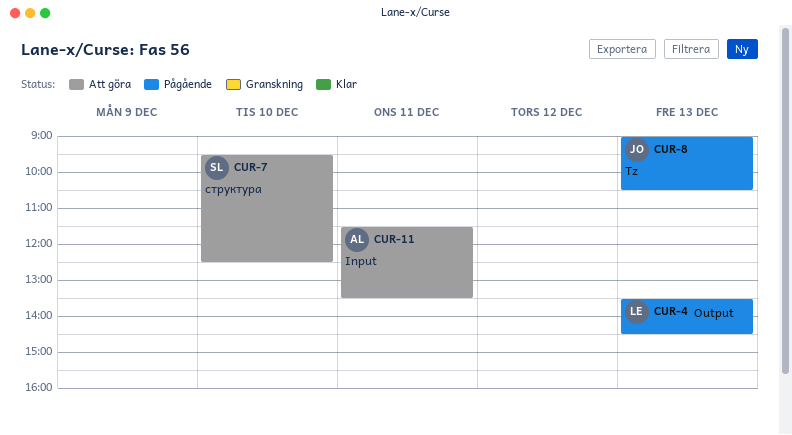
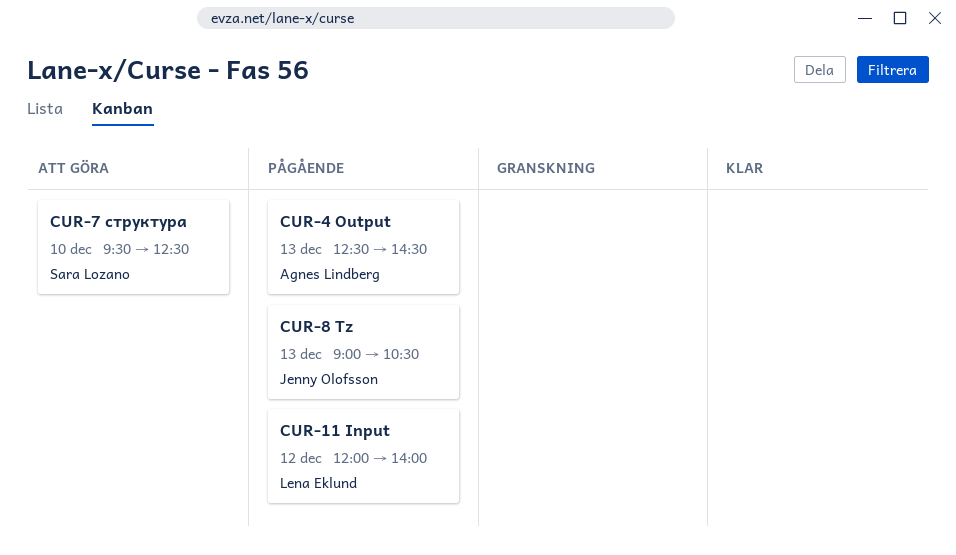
CUR-4, owner: Lena Eklund -> Agnes Lindberg
CUR-4, begins: 13:30 -> 12:30
CUR-11, status: Att göra -> Pågående
CUR-11, owner: Agnes Lindberg -> Lena Eklund
CUR-11, day: Dec 11 -> Dec 12
CUR-11, begins: 11:30 -> 12:00
CUR-11, ends: 13:30 -> 14:00

